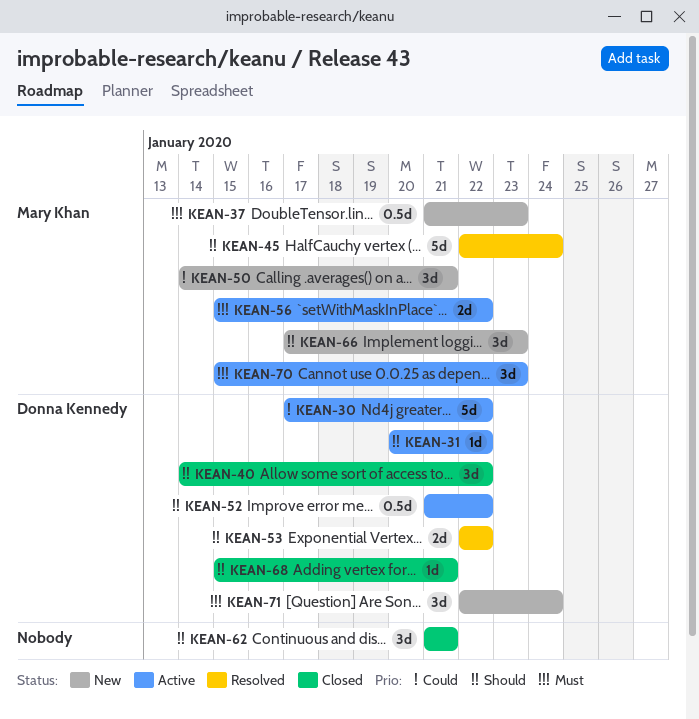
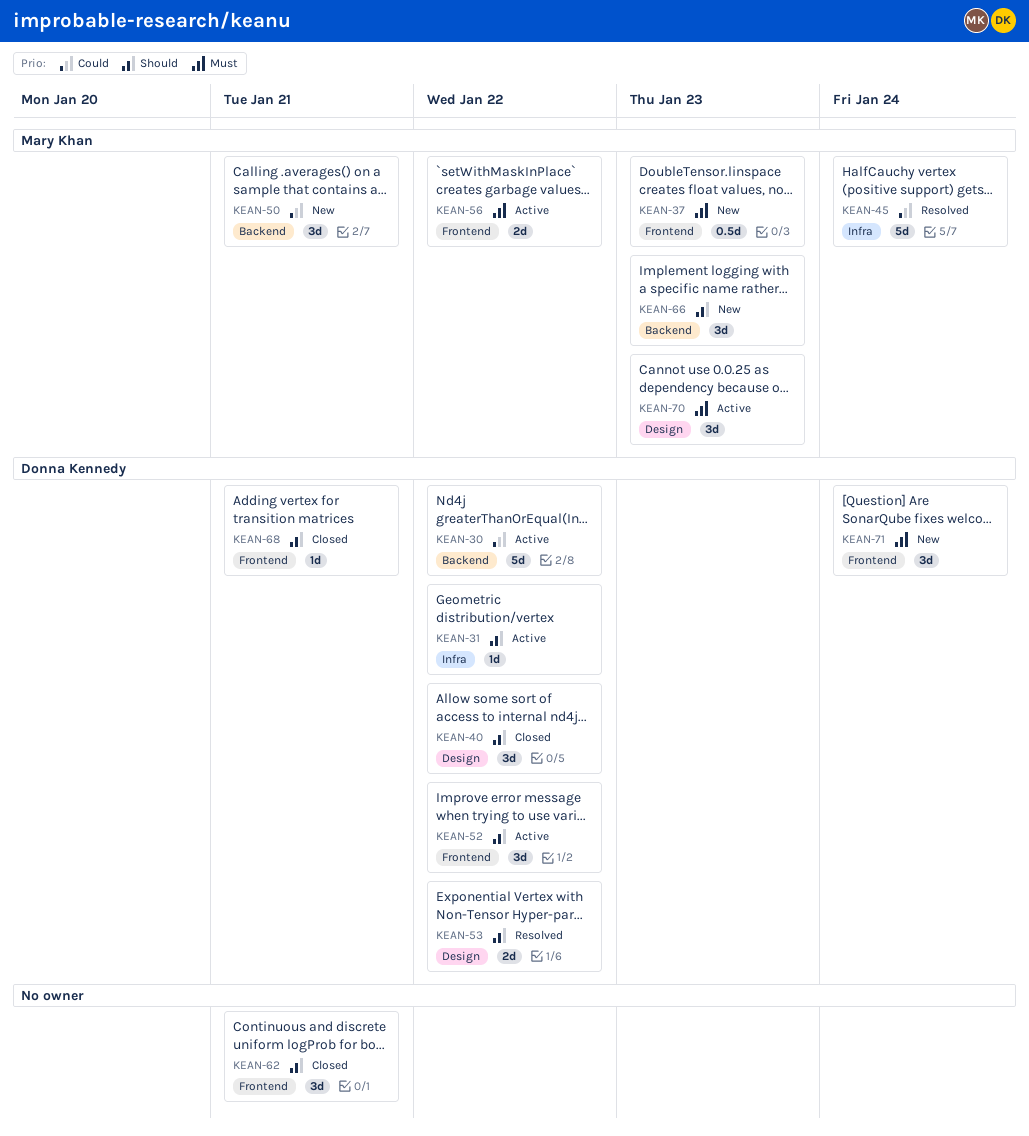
KEAN-45, priority: Should -> Could
KEAN-52, estimate: 0.5d -> 3d

